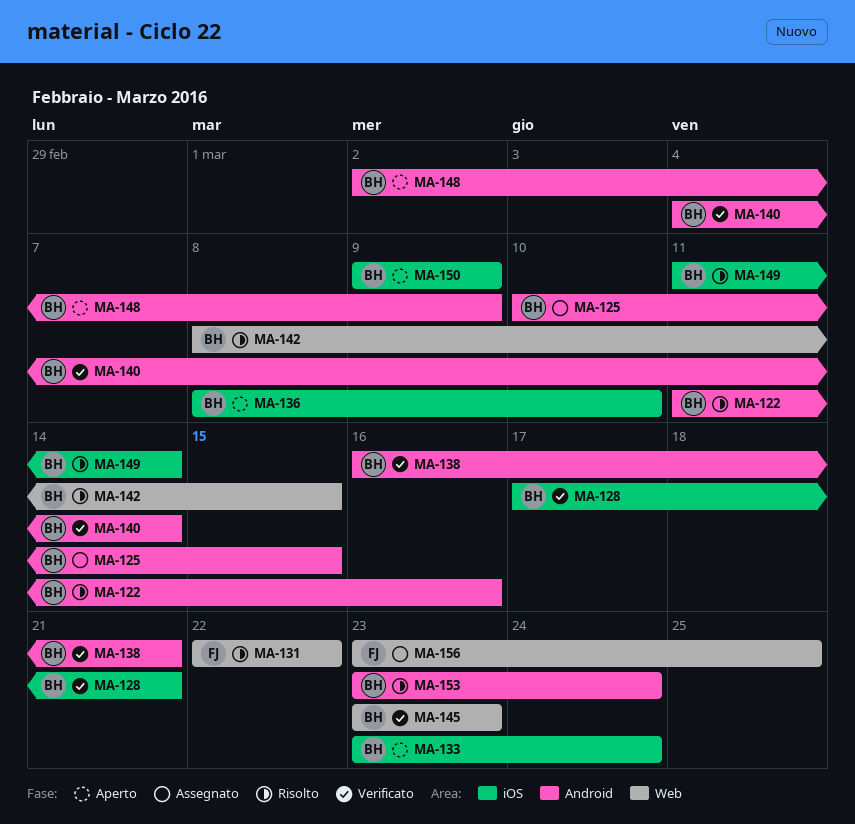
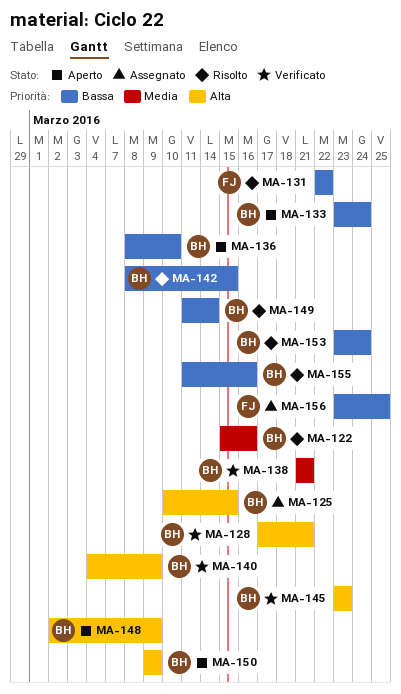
MA-122, start: Mar 11 -> Mar 15
MA-138, start: Mar 16 -> Mar 21
MA-140, due: Mar 14 -> Mar 9
MA-155: none -> present

